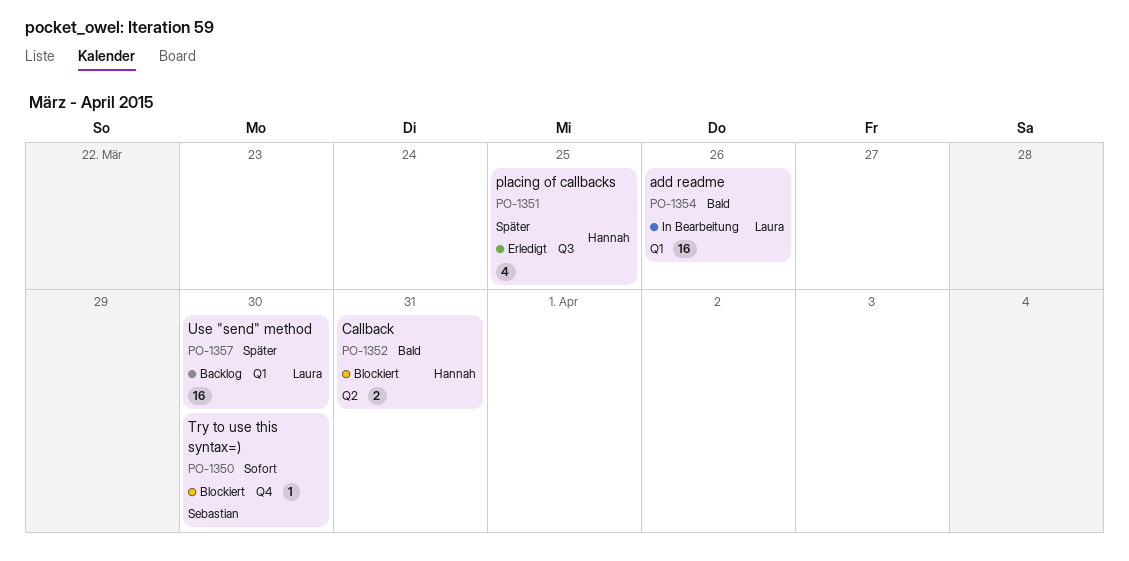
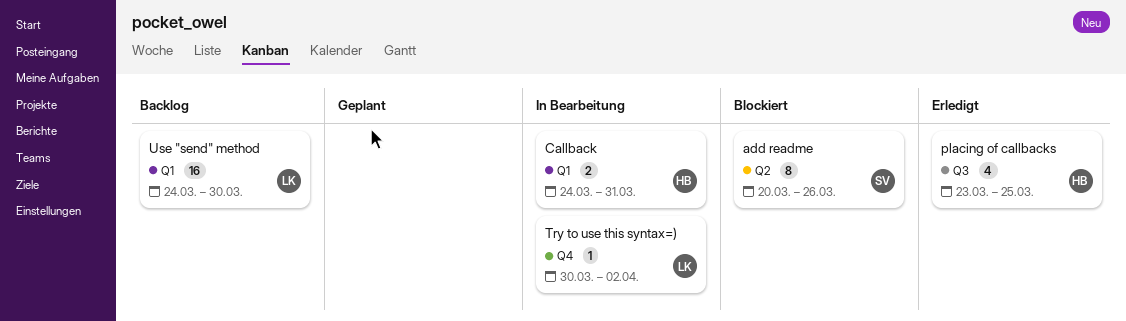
add readme, status: In Bearbeitung -> Blockiert
add readme, owner: Laura -> Sebastian
add readme, label: Q1 -> Q2
add readme, estimate: 16 -> 8
Callback, status: Blockiert -> In Bearbeitung
Callback, label: Q2 -> Q1
Try to use this syntax=), status: Blockiert -> In Bearbeitung
Try to use this syntax=), owner: Sebastian -> Laura
Try to use this syntax=), due: Mar 30 -> Apr 2

